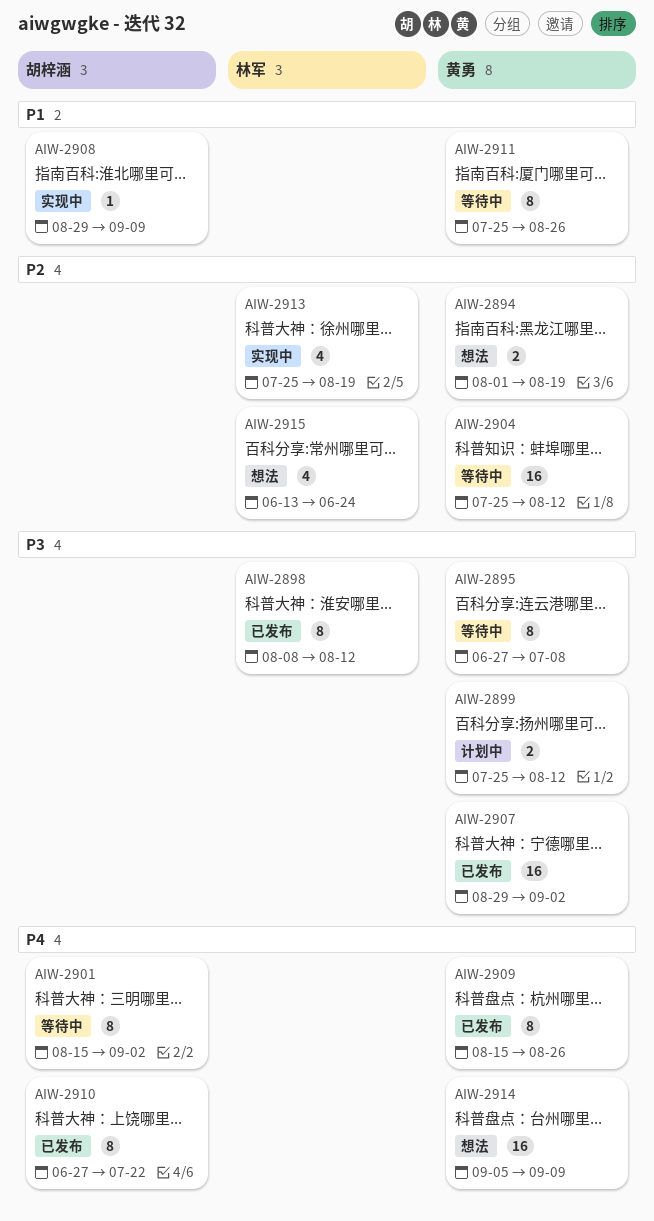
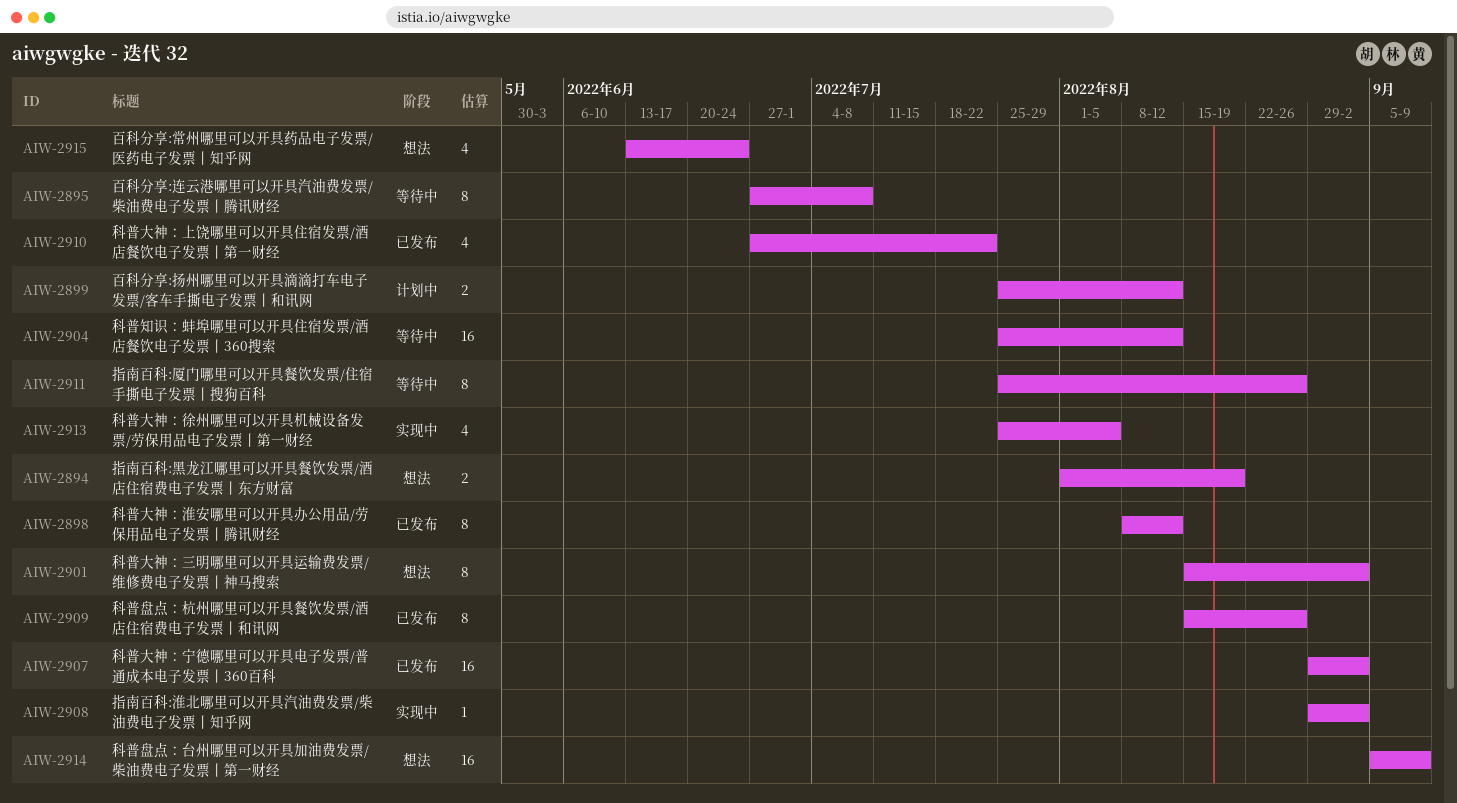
AIW-2901, status: 等待中 -> 想法
AIW-2908, due: Sep 9 -> Sep 2
AIW-2910, estimate: 8 -> 4
AIW-2913, due: Aug 19 -> Aug 5

